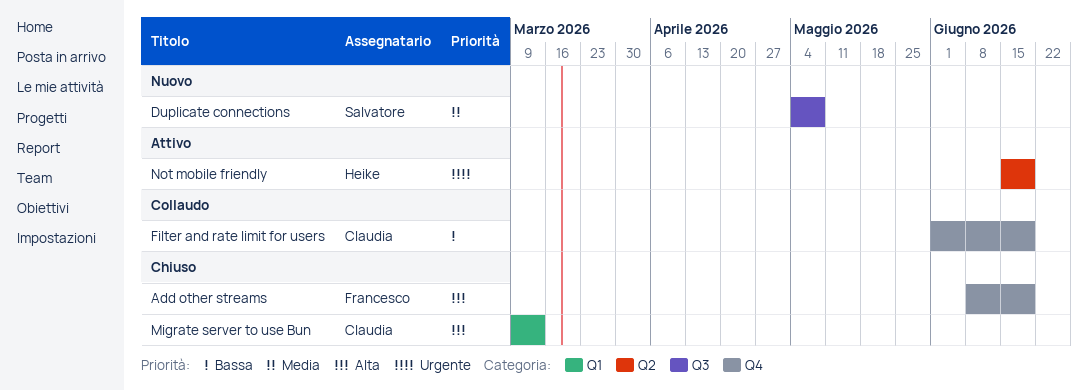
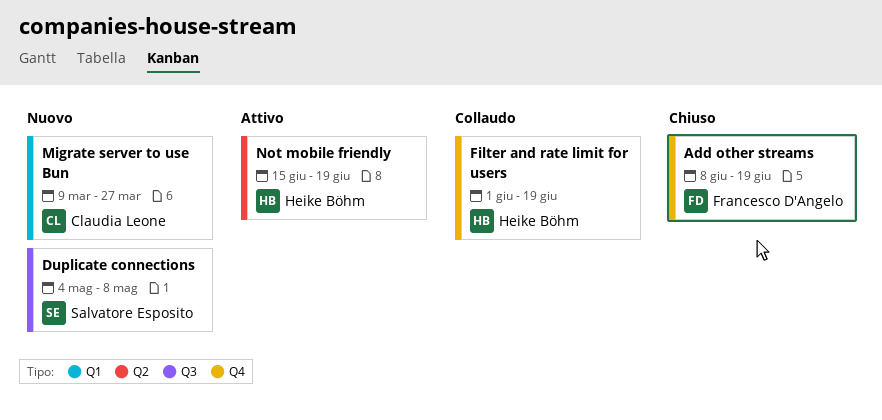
Filter and rate limit for users, owner: Claudia Leone -> Heike Böhm
Migrate server to use Bun, status: Chiuso -> Nuovo
Migrate server to use Bun, due: Mar 13 -> Mar 27

